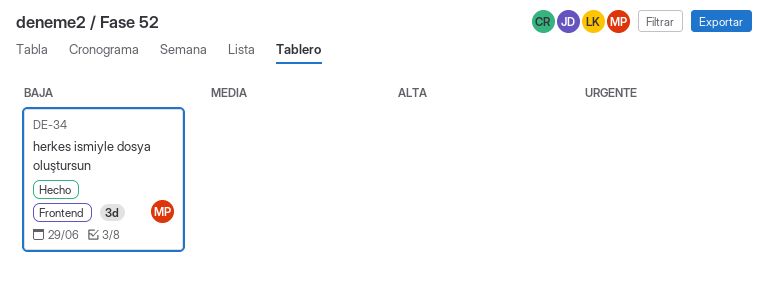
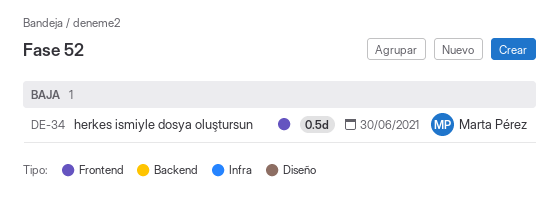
DE-34, estimate: 3d -> 0.5d
DE-34, due: Jun 29 -> Jun 30

